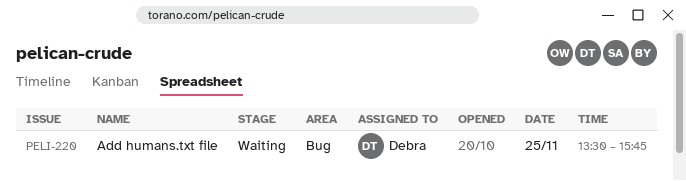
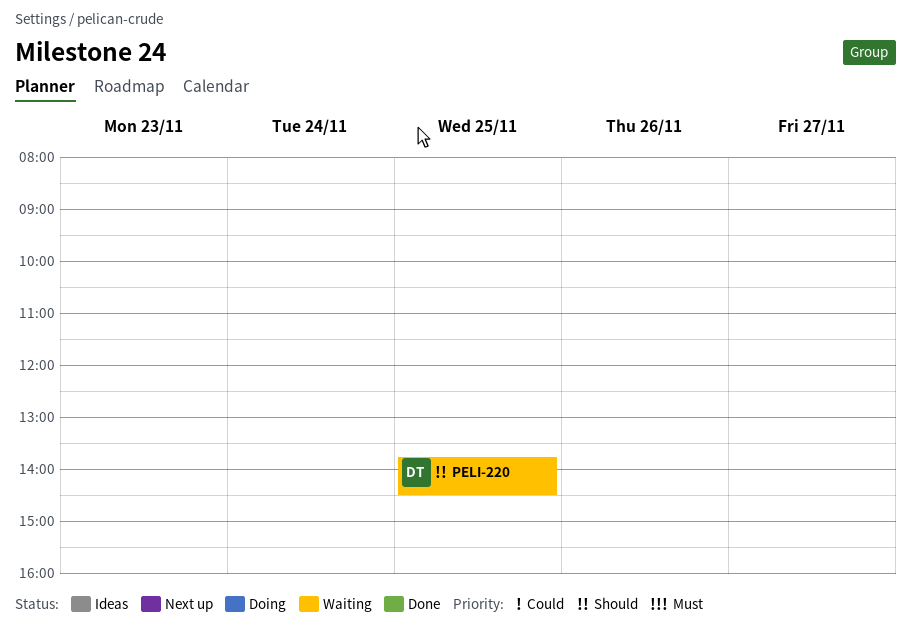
PELI-220, begins: 13:30 -> 13:45
PELI-220, ends: 15:45 -> 14:30

